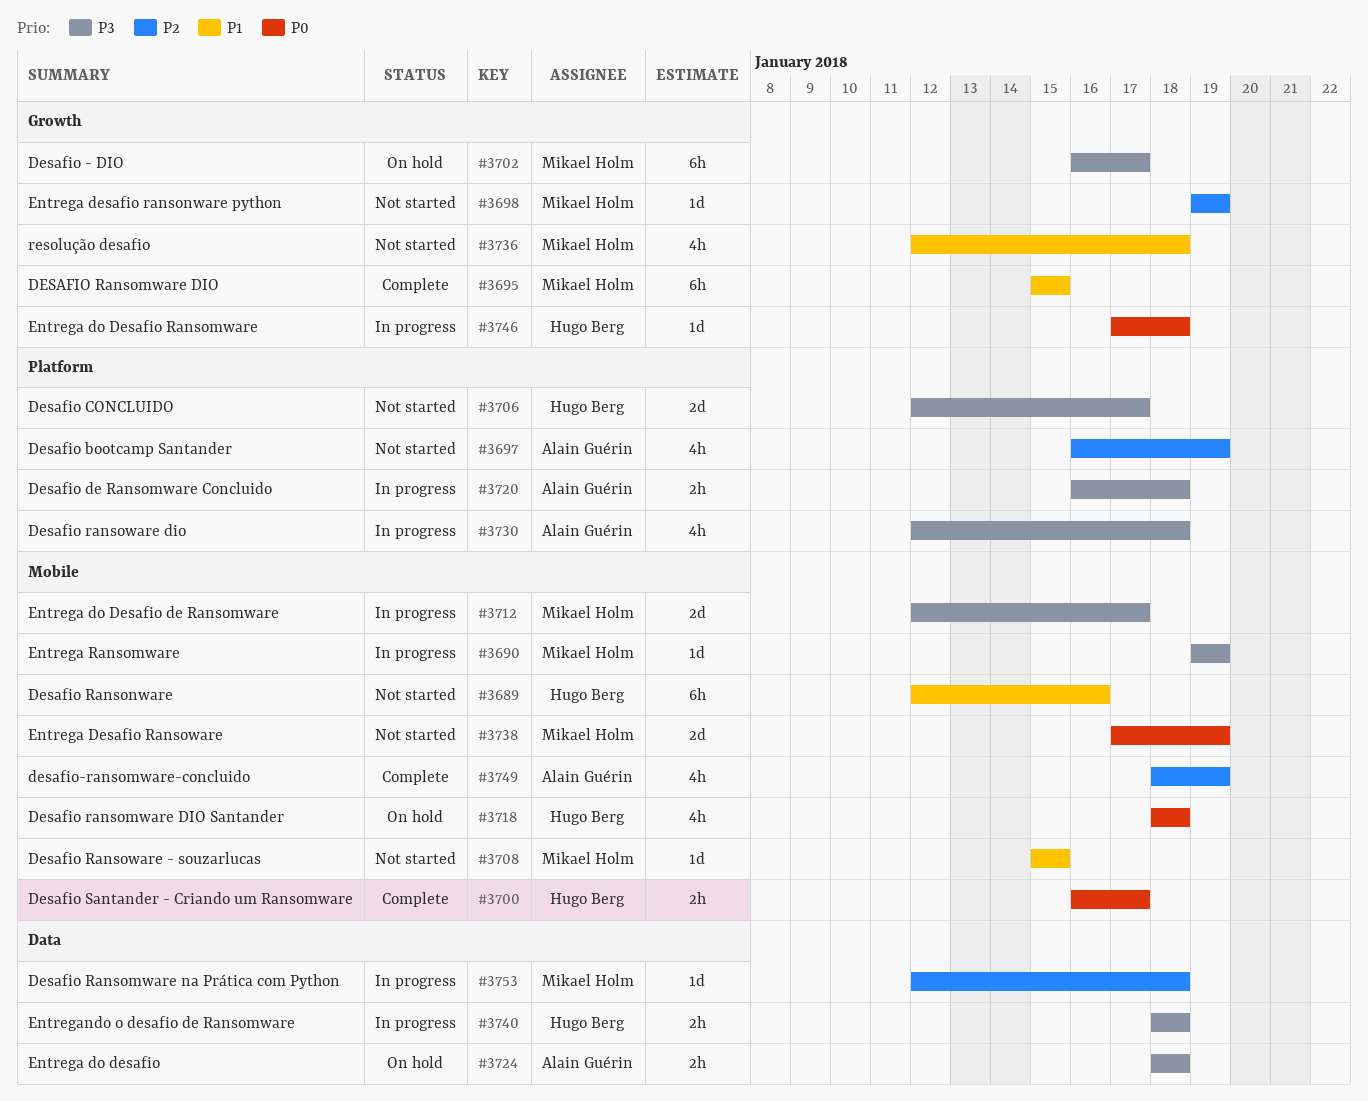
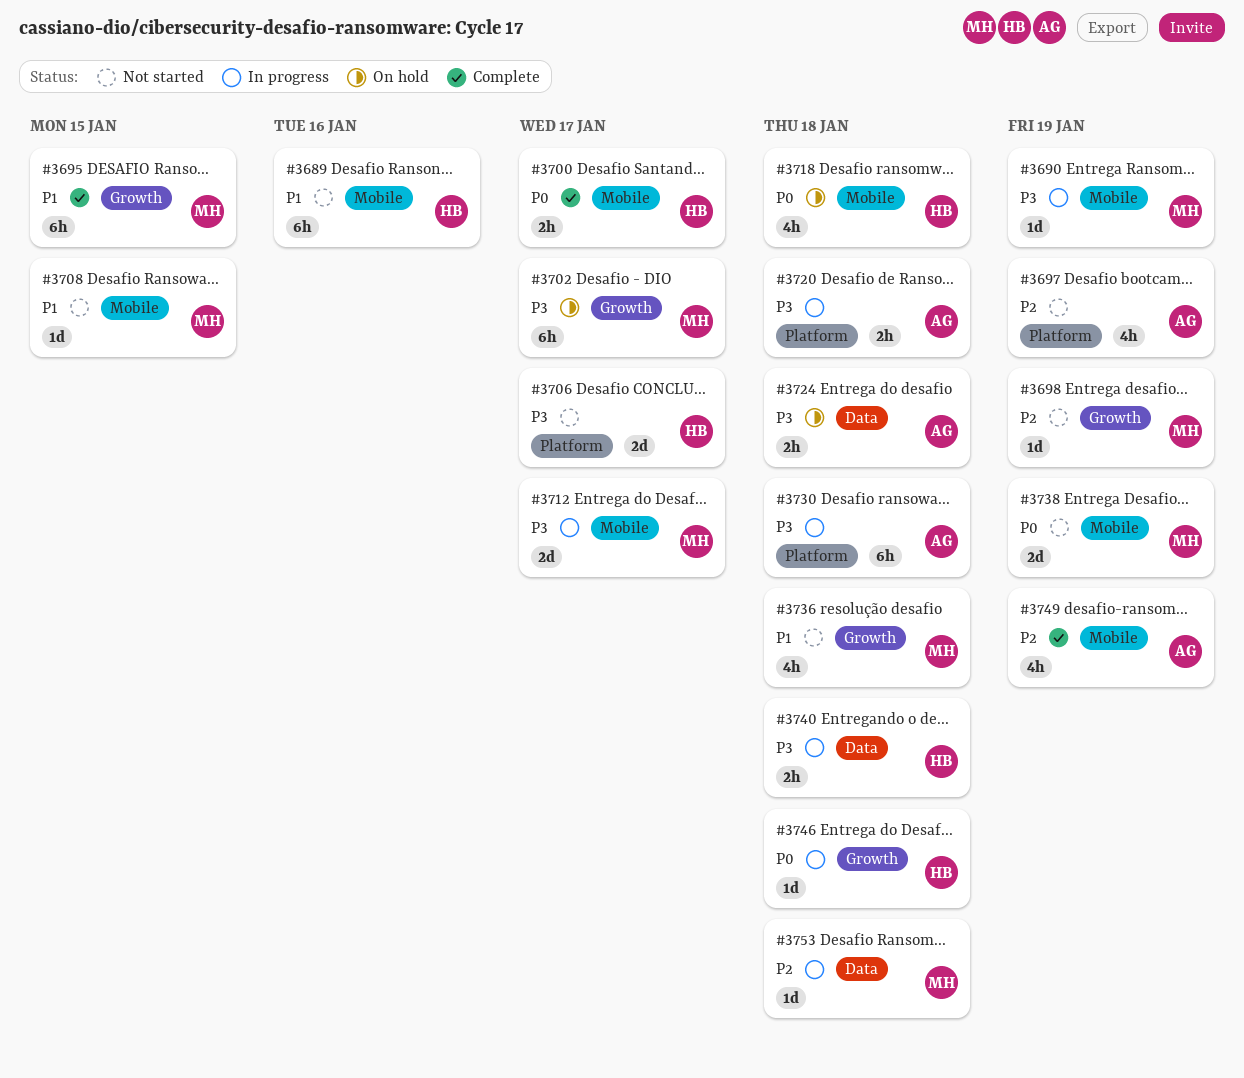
#3730, estimate: 4h -> 6h

